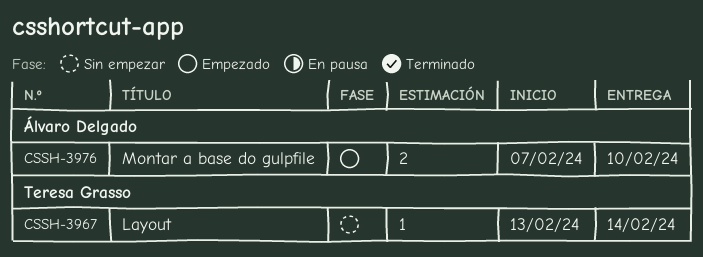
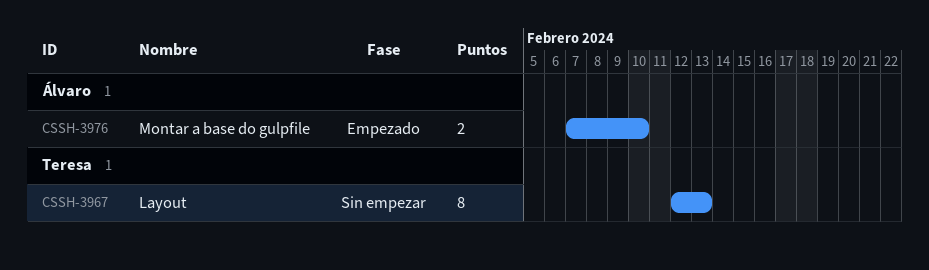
CSSH-3967, estimate: 1 -> 8
CSSH-3967, start: Feb 13 -> Feb 12
CSSH-3967, due: Feb 14 -> Feb 13

